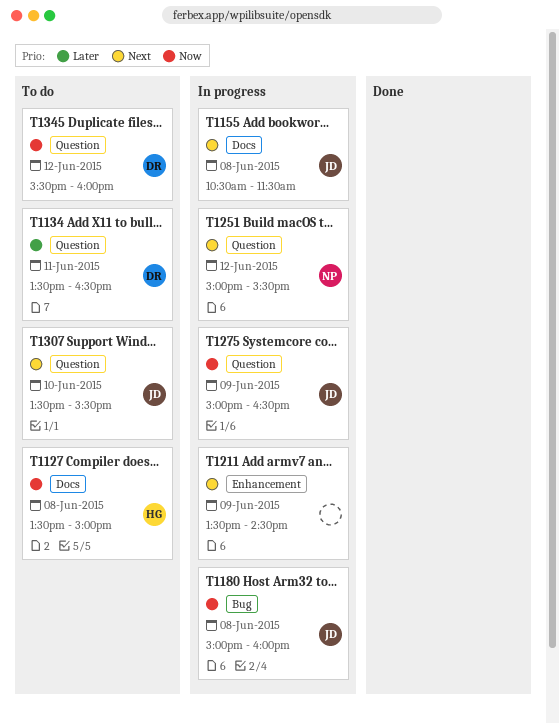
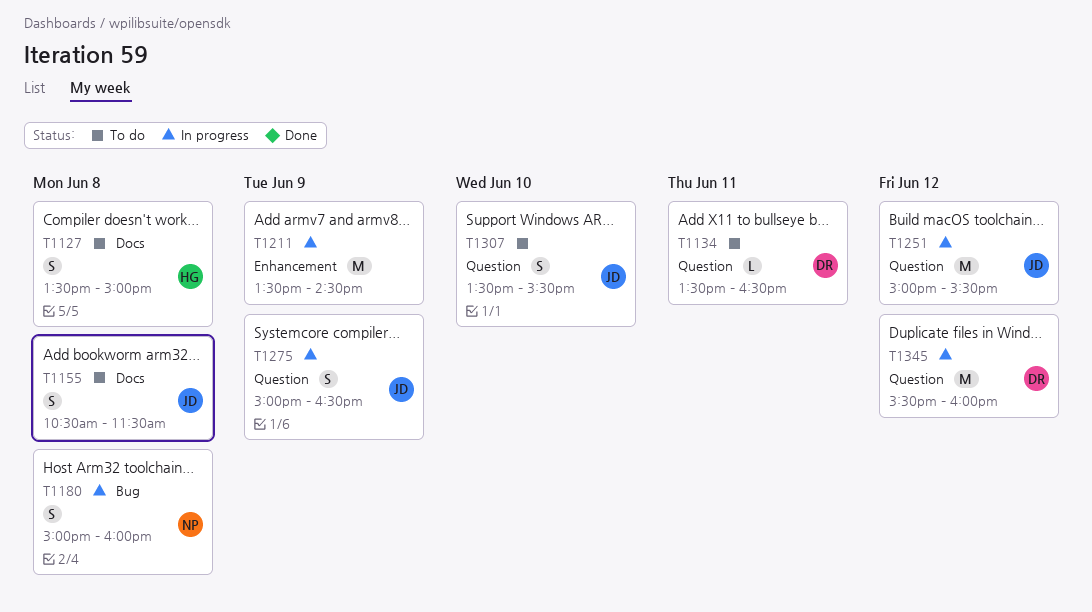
T1155, status: In progress -> To do
T1180, owner: JD -> NP
T1251, owner: NP -> JD
T1345, status: To do -> In progress

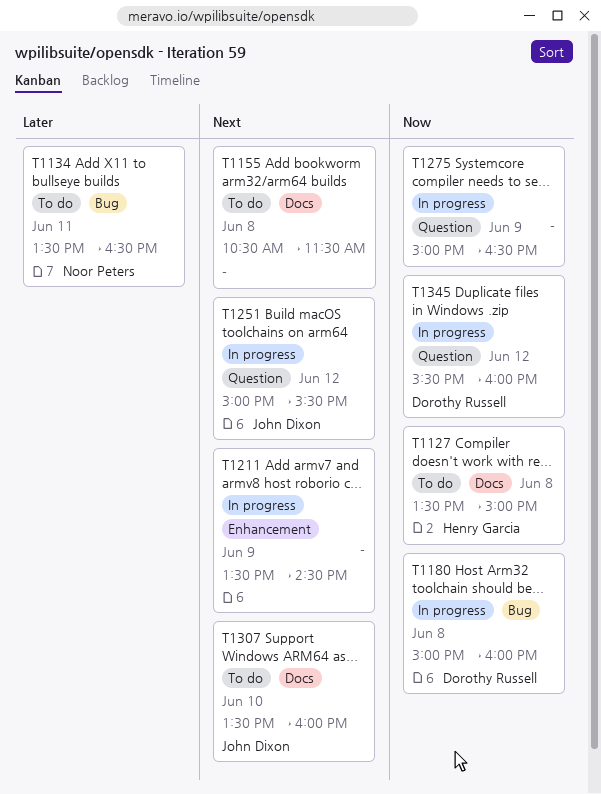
T1134, owner: Dorothy Russell -> Noor Peters
T1134, label: Question -> Bug
T1155, owner: John Dixon -> none
T1180, owner: Noor Peters -> Dorothy Russell
T1275, owner: John Dixon -> none
T1307, label: Question -> Docs
T1307, ends: 15:30 -> 16:00

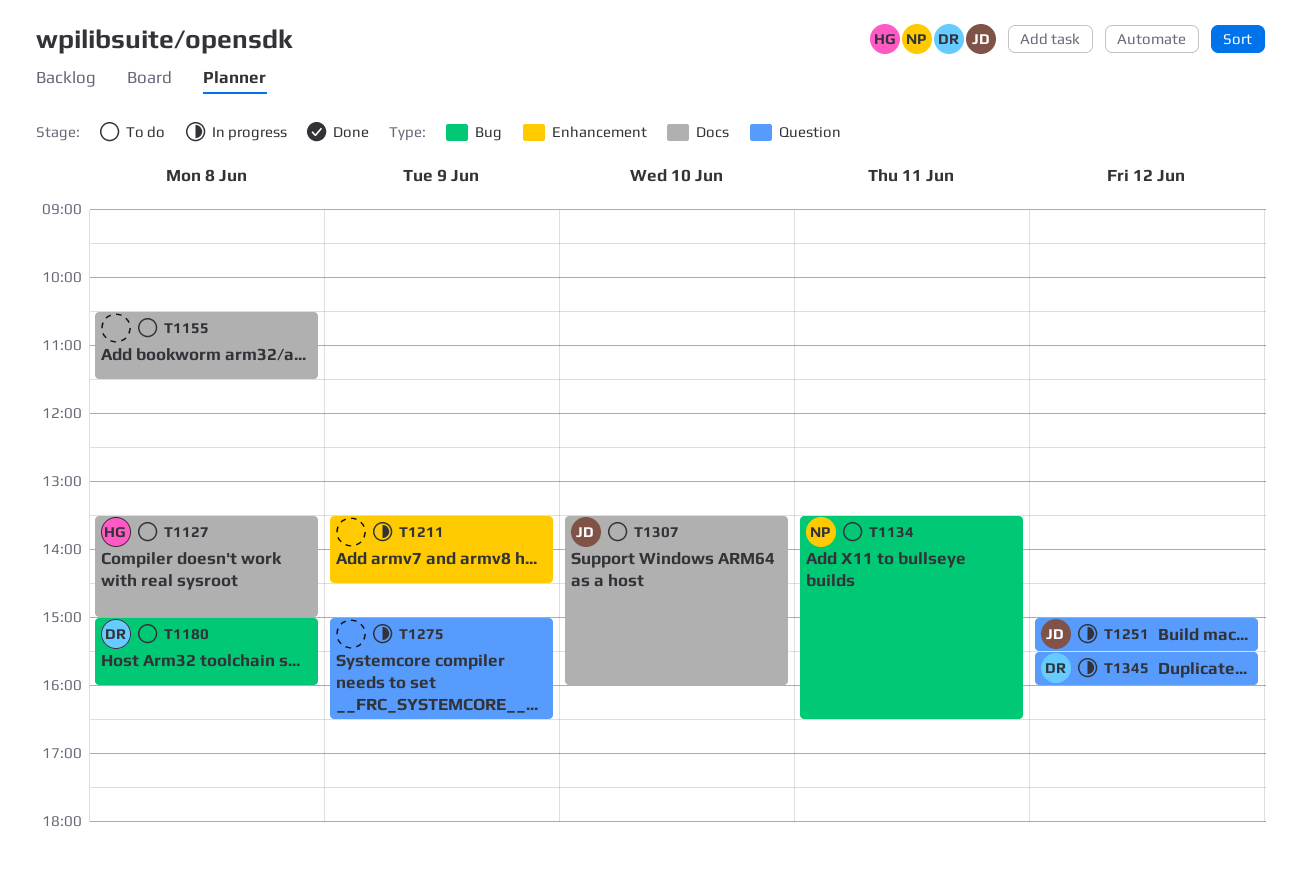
T1180, status: In progress -> To do

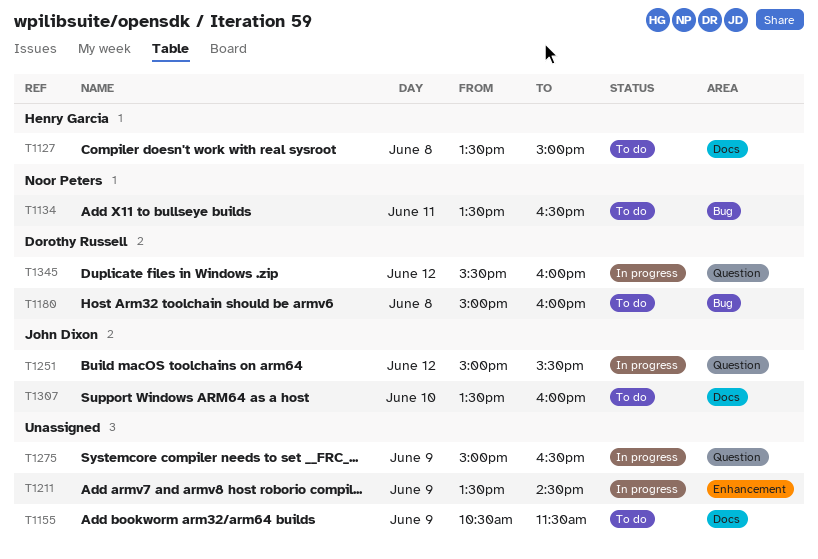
T1155, day: Jun 8 -> Jun 9

